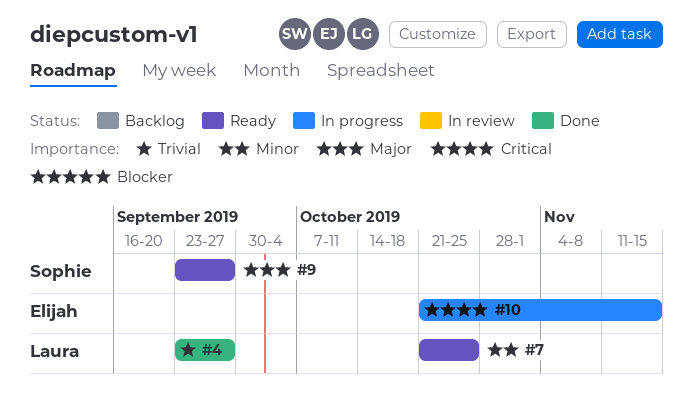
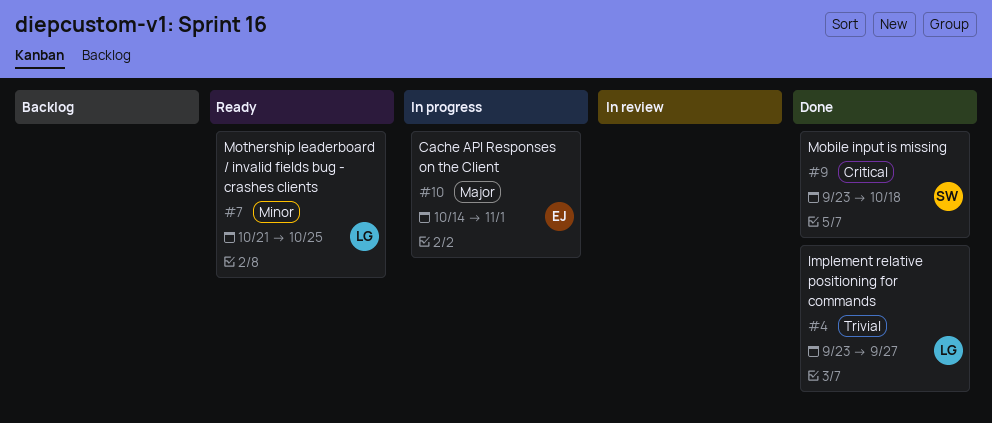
#9, status: Ready -> Done
#9, priority: Major -> Critical
#9, due: Sep 27 -> Oct 18
#10, priority: Critical -> Major
#10, start: Oct 21 -> Oct 14
#10, due: Nov 15 -> Nov 1

